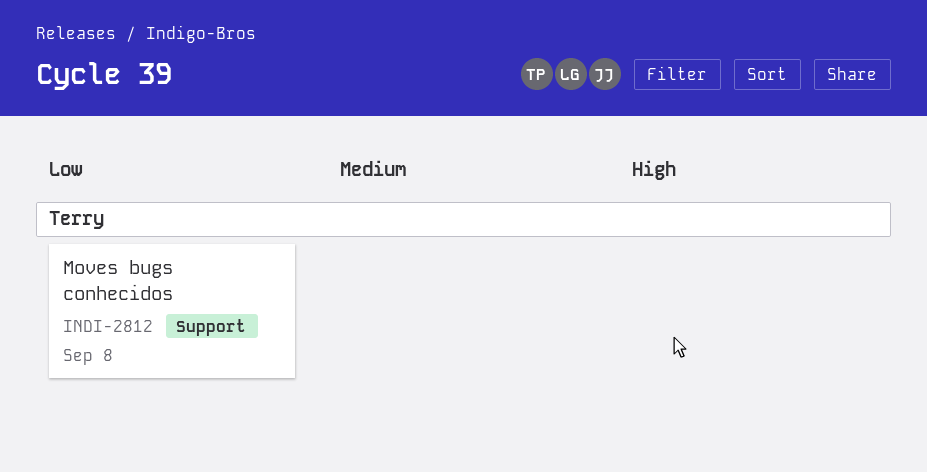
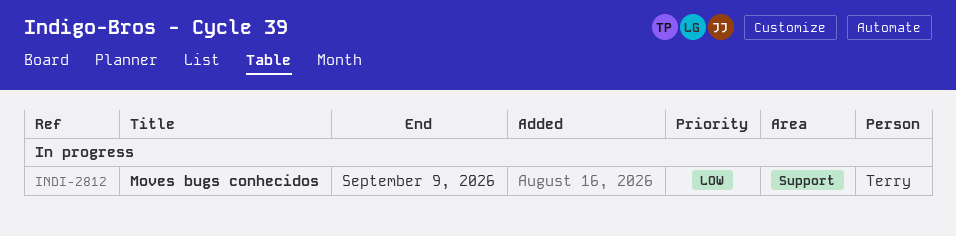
INDI-2812, due: Sep 8 -> Sep 9

